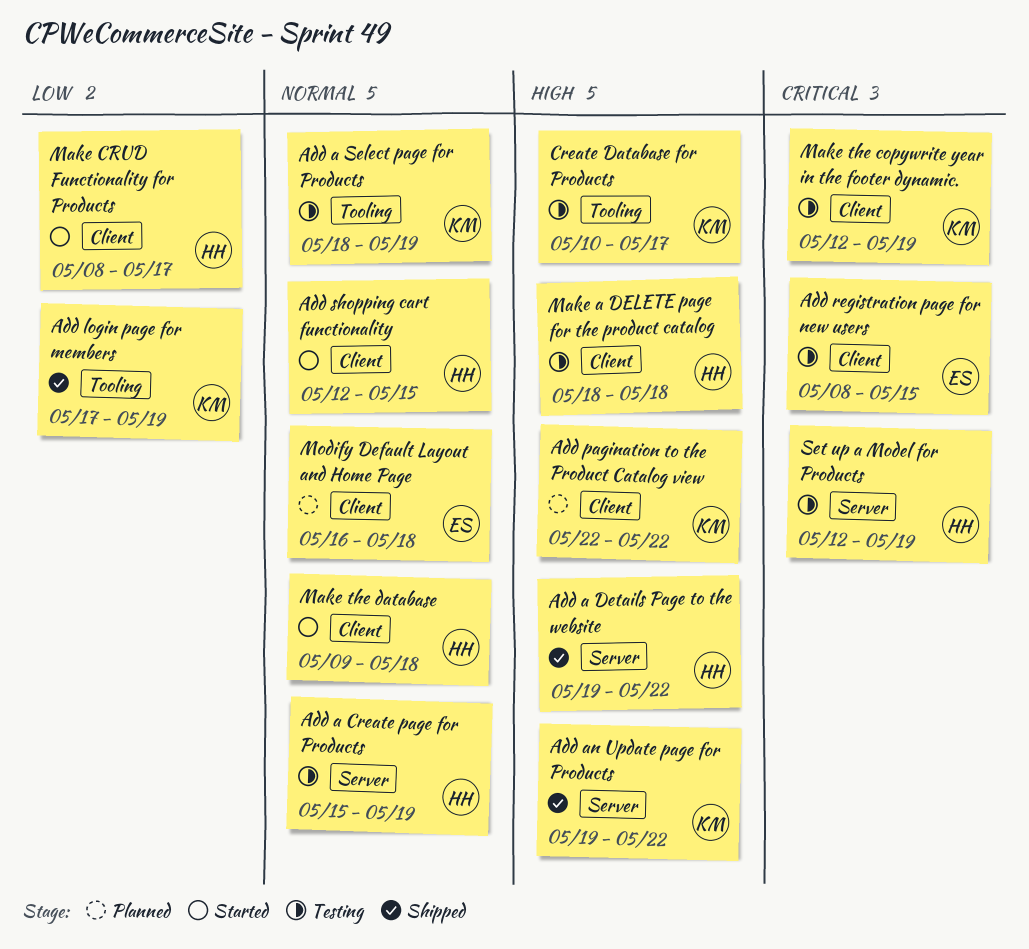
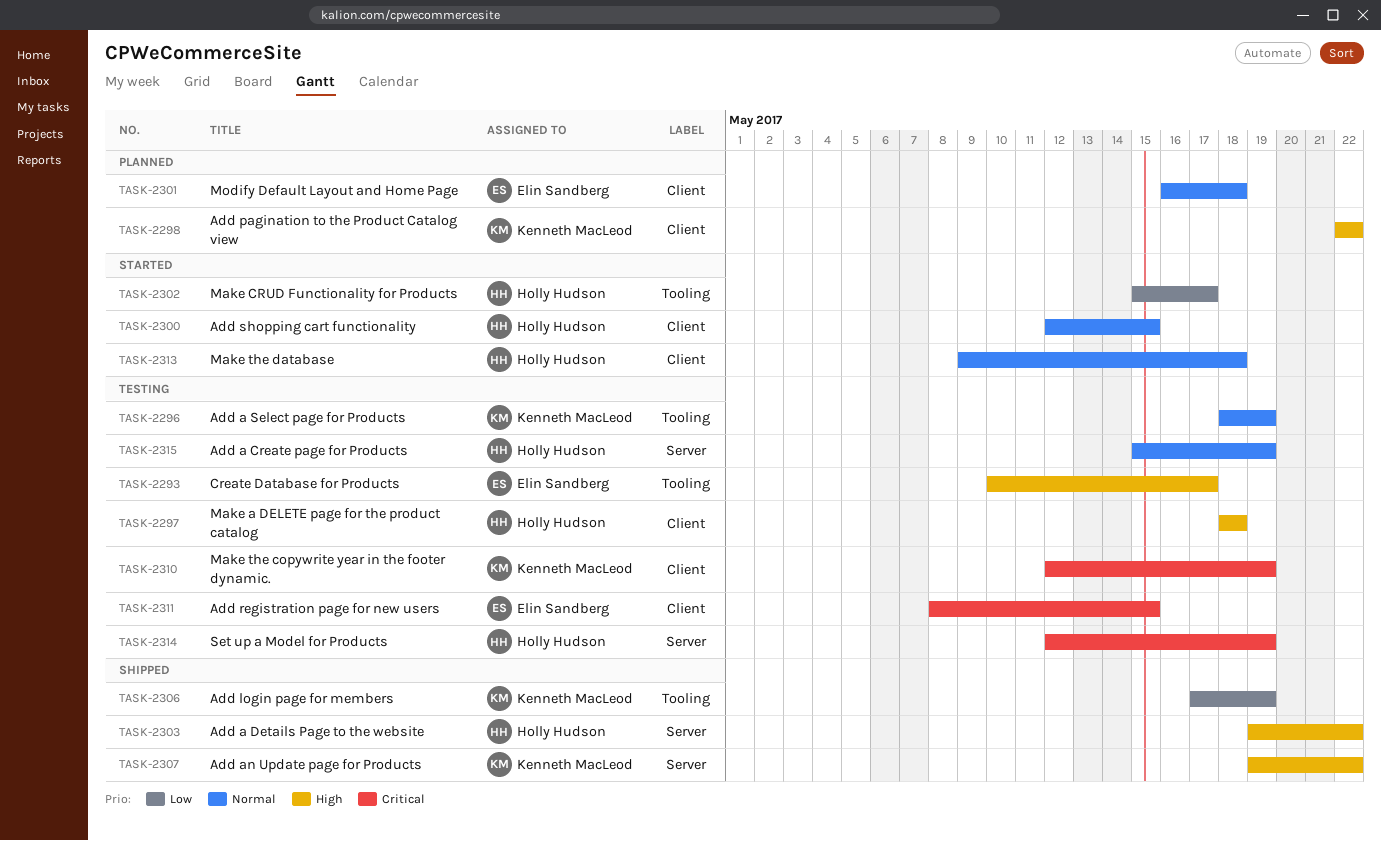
Create Database for Products, owner: Kenneth MacLeod -> Elin Sandberg
Make CRUD Functionality for Products, label: Client -> Tooling
Make CRUD Functionality for Products, start: May 8 -> May 15

